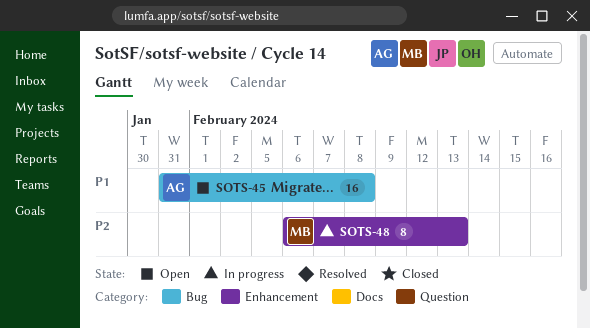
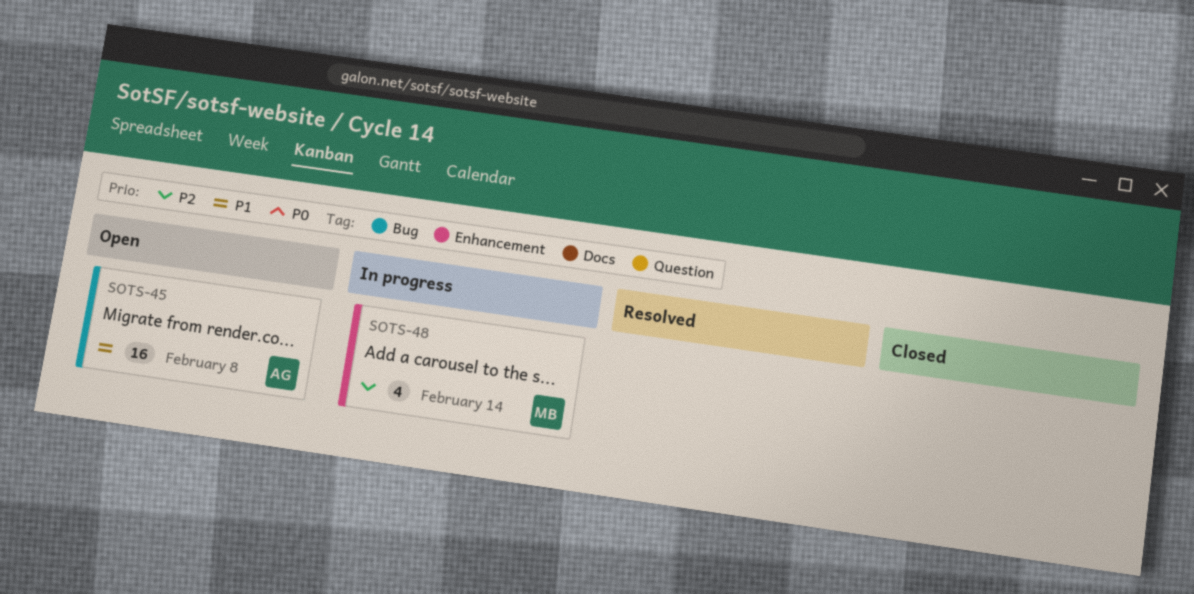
SOTS-48, estimate: 8 -> 4
SOTS-48, due: Feb 13 -> Feb 14

